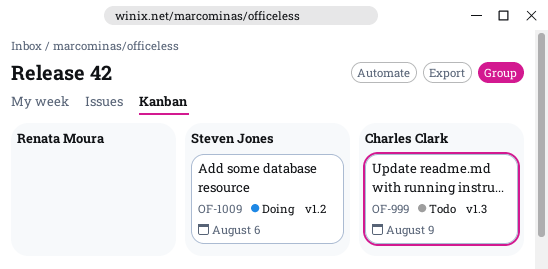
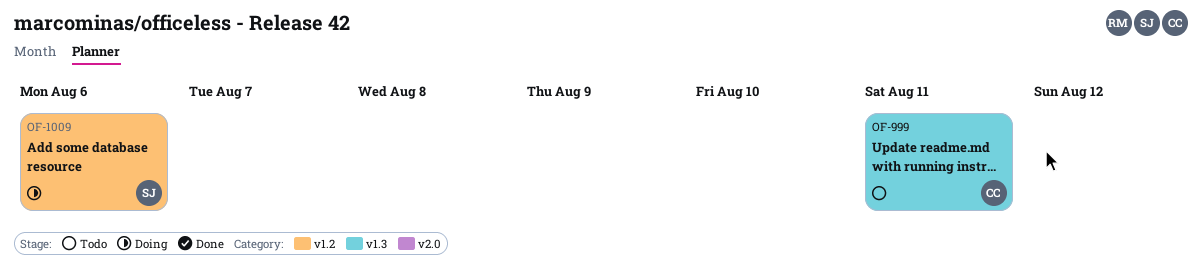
OF-999, due: Aug 9 -> Aug 11

